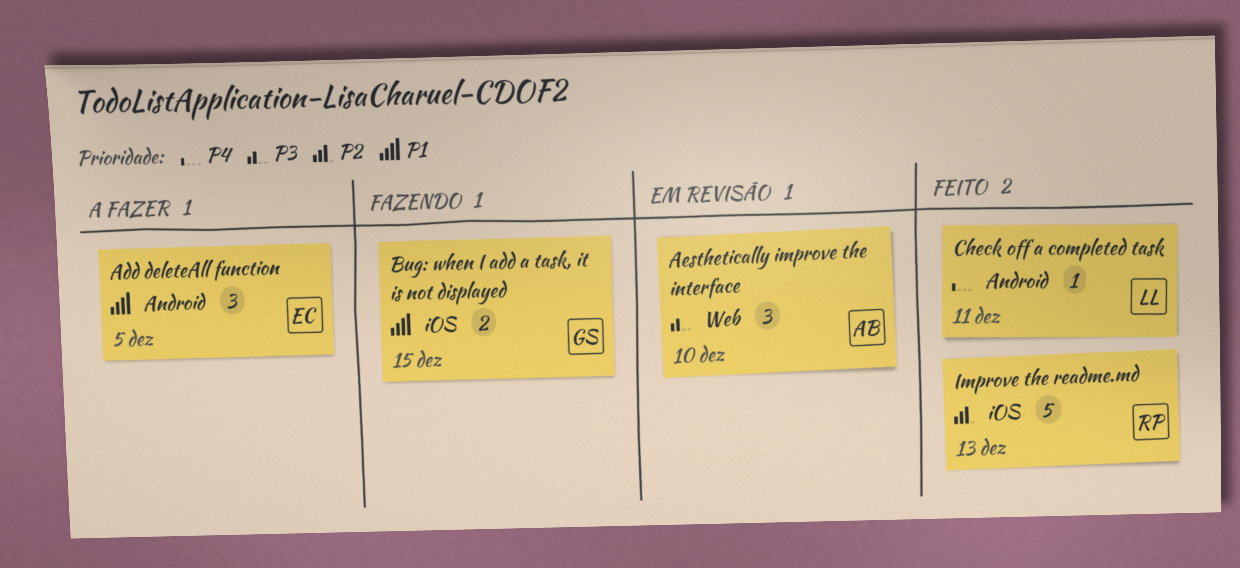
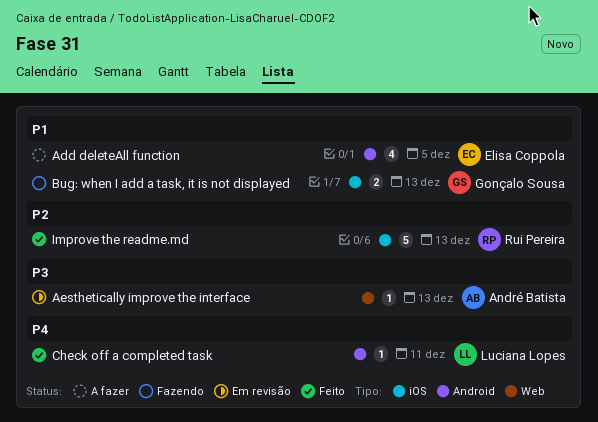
Add deleteAll function, estimate: 3 -> 4
Aesthetically improve the interface, estimate: 3 -> 1
Aesthetically improve the interface, due: Dec 10 -> Dec 13
Bug: when I add a task, it is not displayed, due: Dec 15 -> Dec 13

